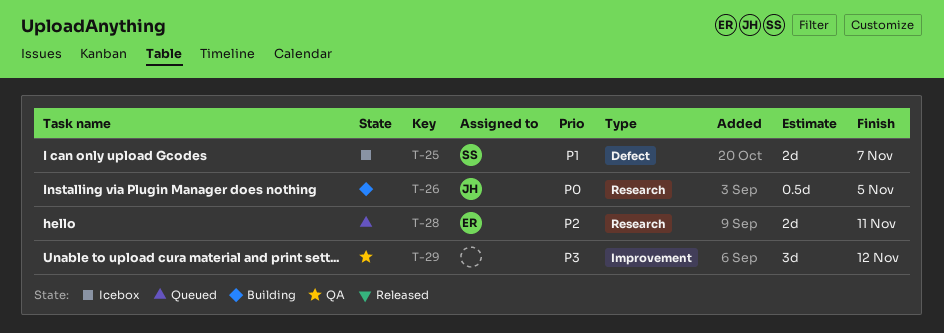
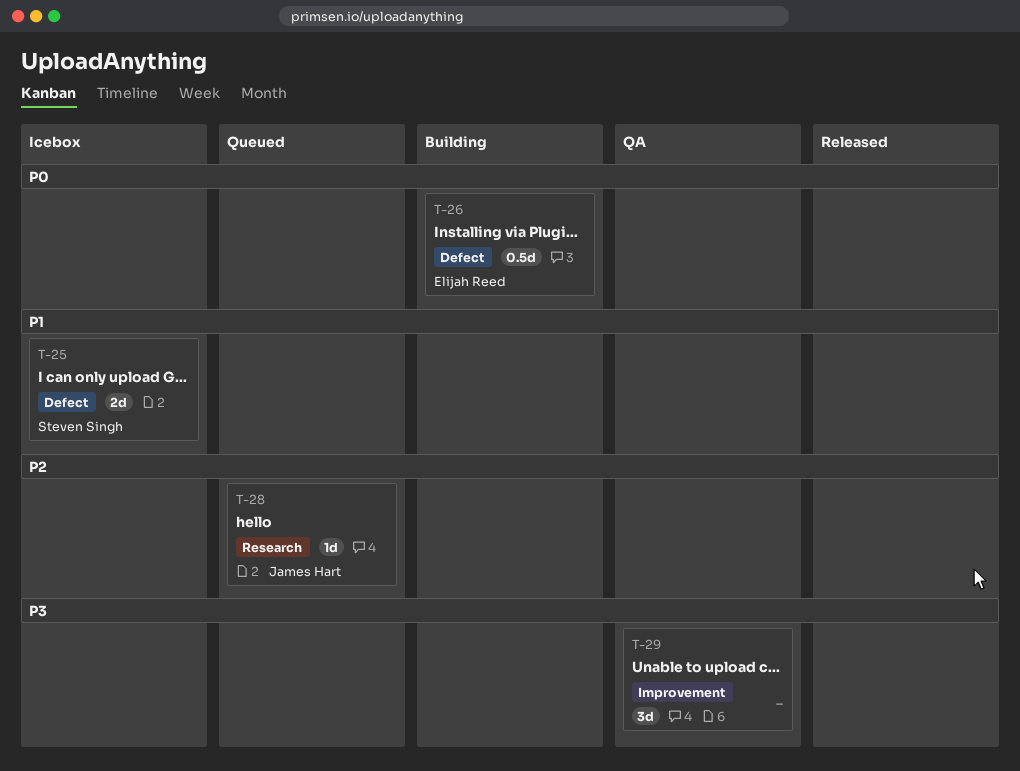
T-26, owner: James Hart -> Elijah Reed
T-26, label: Research -> Defect
T-28, owner: Elijah Reed -> James Hart
T-28, estimate: 2d -> 1d

